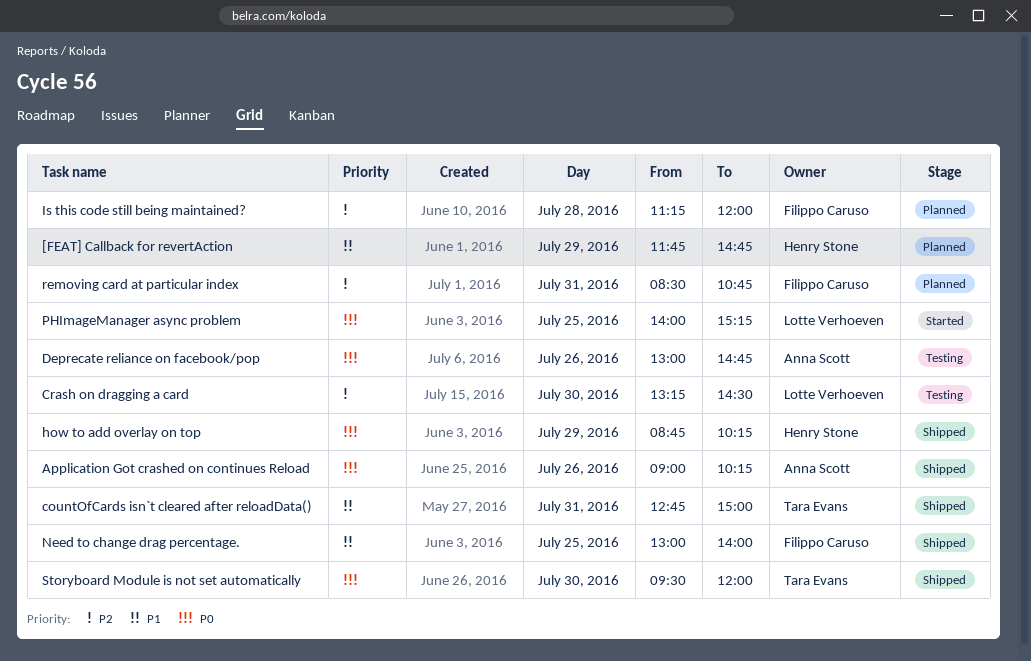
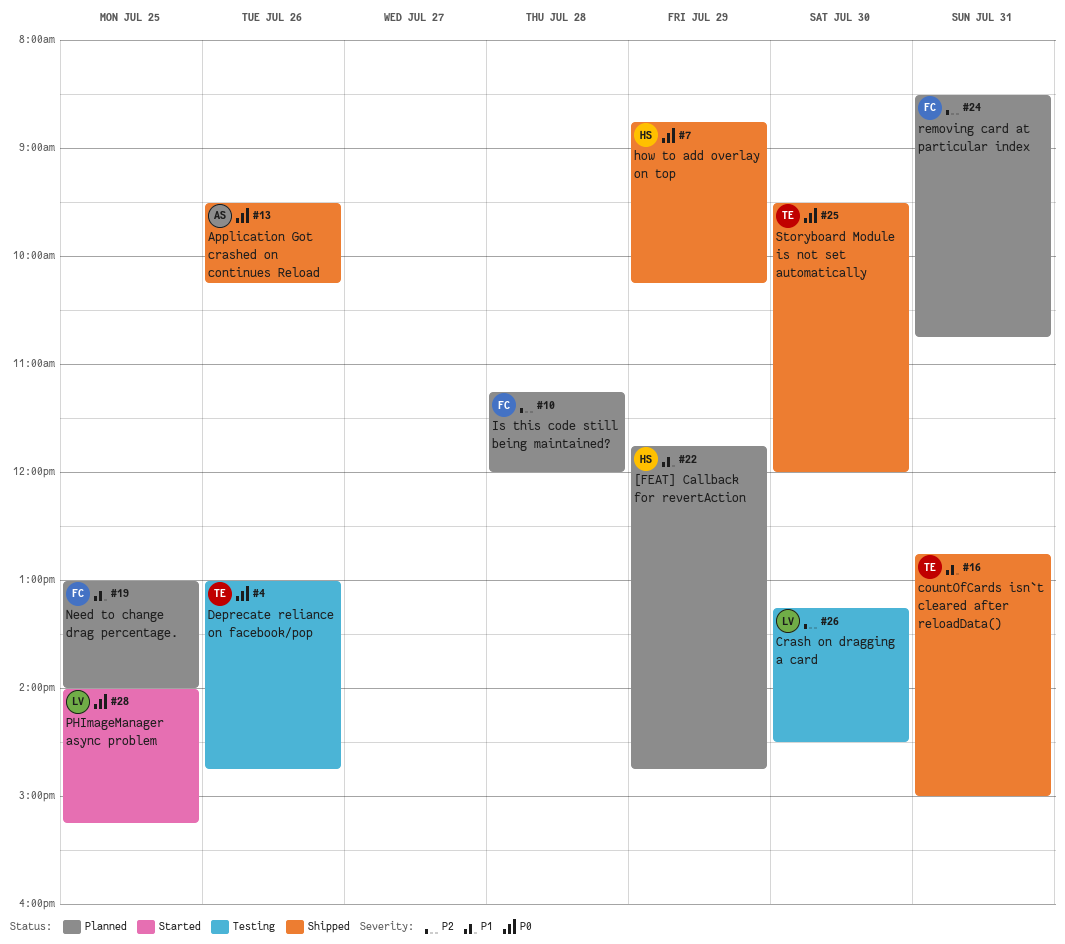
Application Got crashed on continues Reload, begins: 09:00 -> 09:30
Deprecate reliance on facebook/pop, owner: Anna Scott -> Tara Evans
Need to change drag percentage., status: Shipped -> Planned

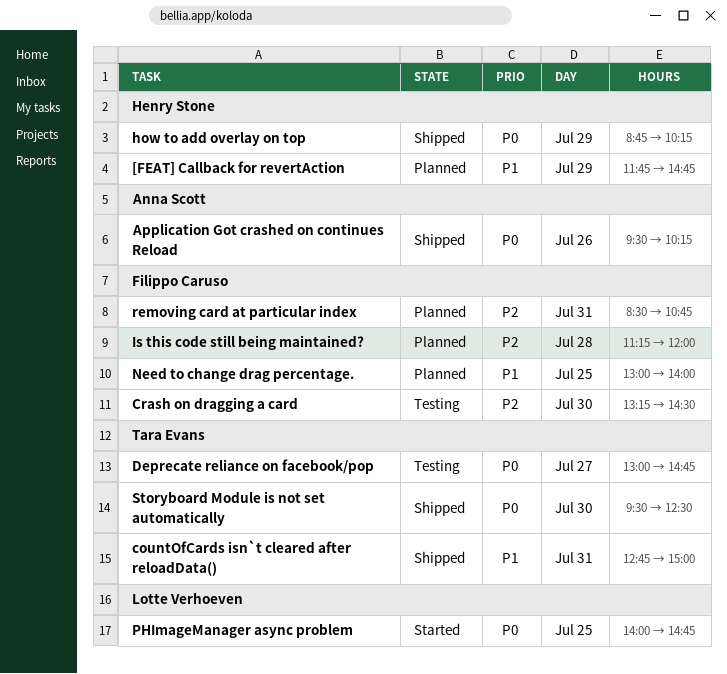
Crash on dragging a card, owner: Lotte Verhoeven -> Filippo Caruso
Deprecate reliance on facebook/pop, day: Jul 26 -> Jul 27
PHImageManager async problem, ends: 15:15 -> 14:45
Storyboard Module is not set automatically, ends: 12:00 -> 12:30

